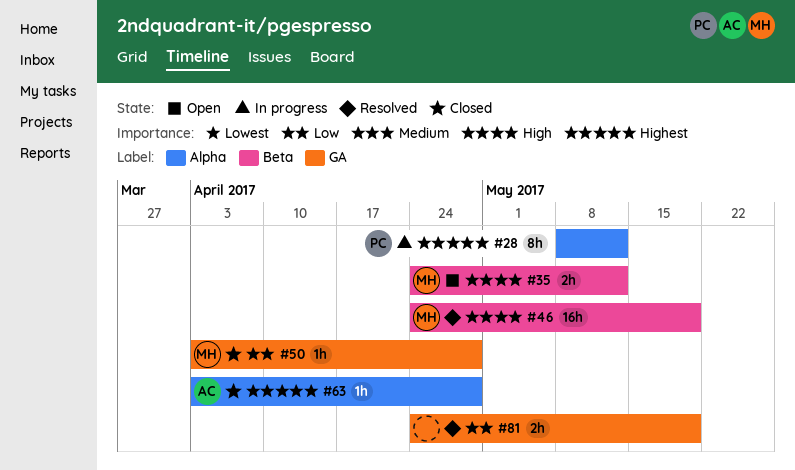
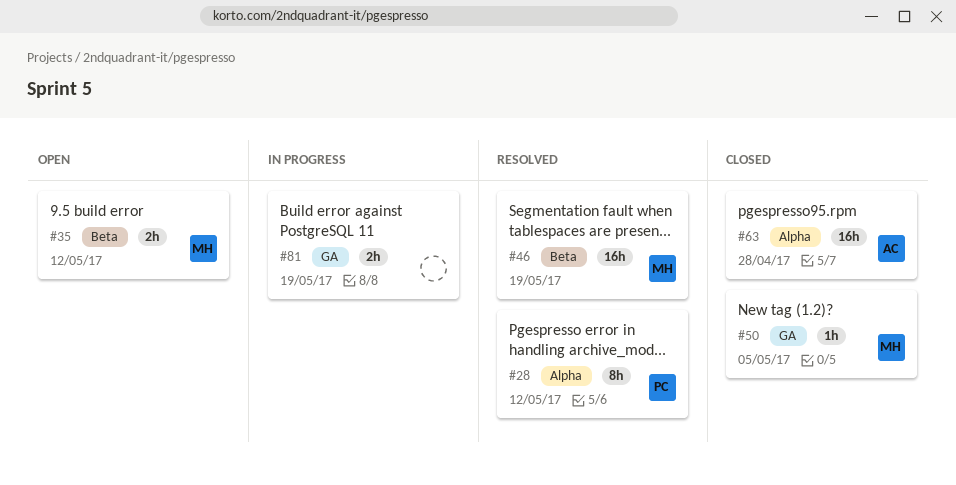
#28, status: In progress -> Resolved
#50, due: Apr 28 -> May 5
#63, estimate: 1h -> 16h
#81, status: Resolved -> In progress

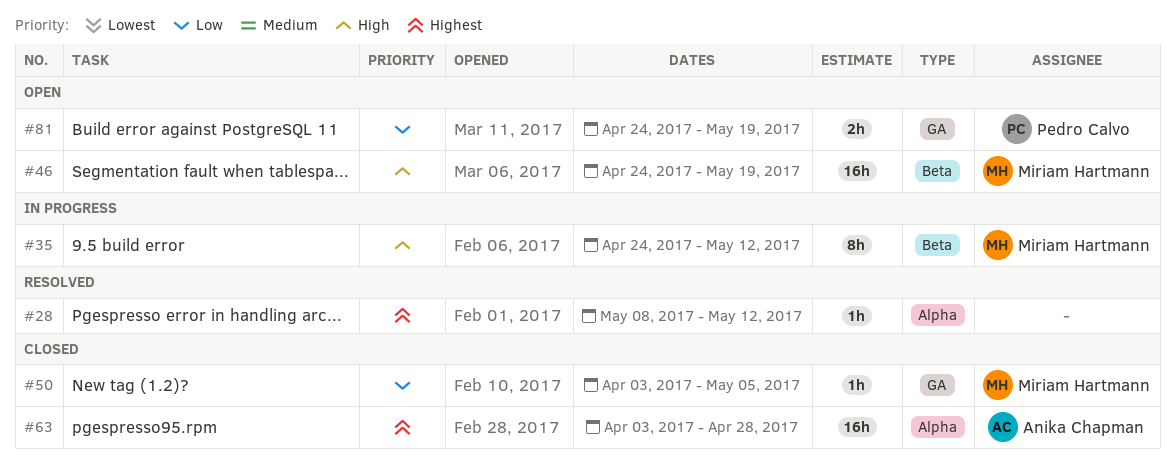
#28, owner: Pedro Calvo -> none
#28, estimate: 8h -> 1h
#35, status: Open -> In progress
#35, estimate: 2h -> 8h
#46, status: Resolved -> Open
#81, status: In progress -> Open
#81, owner: none -> Pedro Calvo

